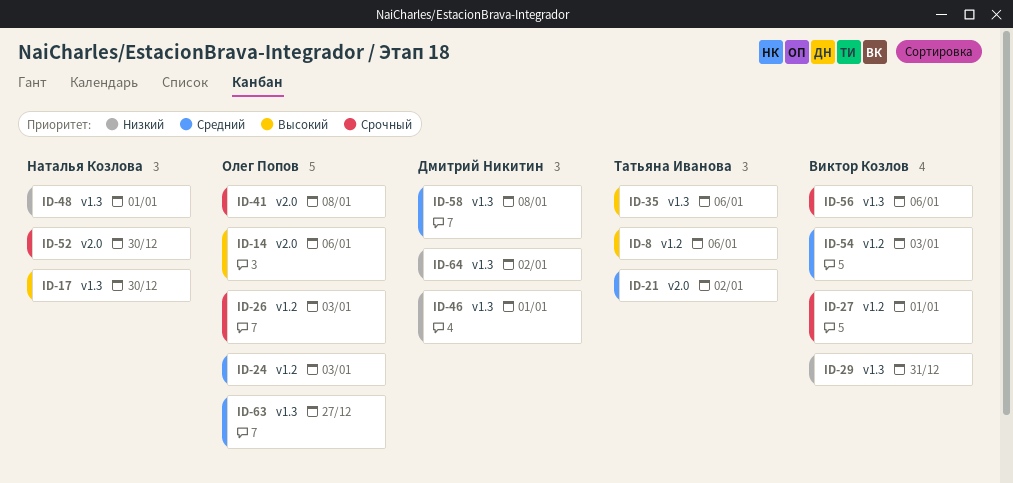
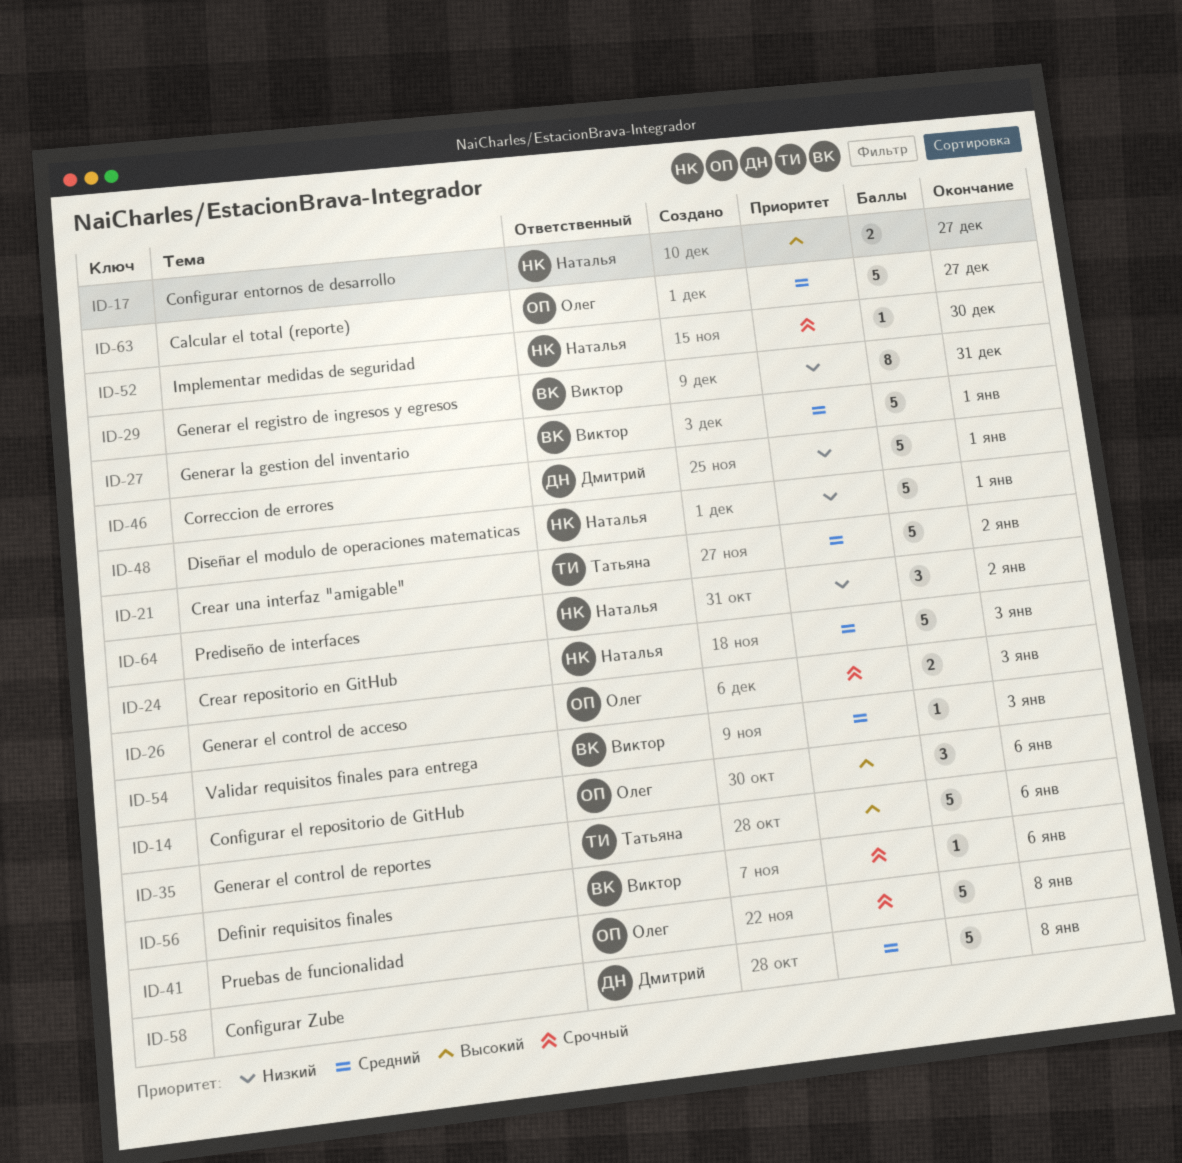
ID-8: present -> none
ID-17, due: Dec 30 -> Dec 27
ID-24, owner: Олег Попов -> Наталья Козлова
ID-27, priority: Срочный -> Средний
ID-64, owner: Дмитрий Никитин -> Наталья Козлова

